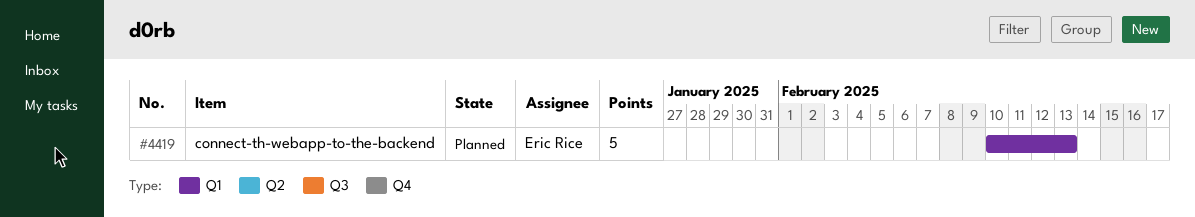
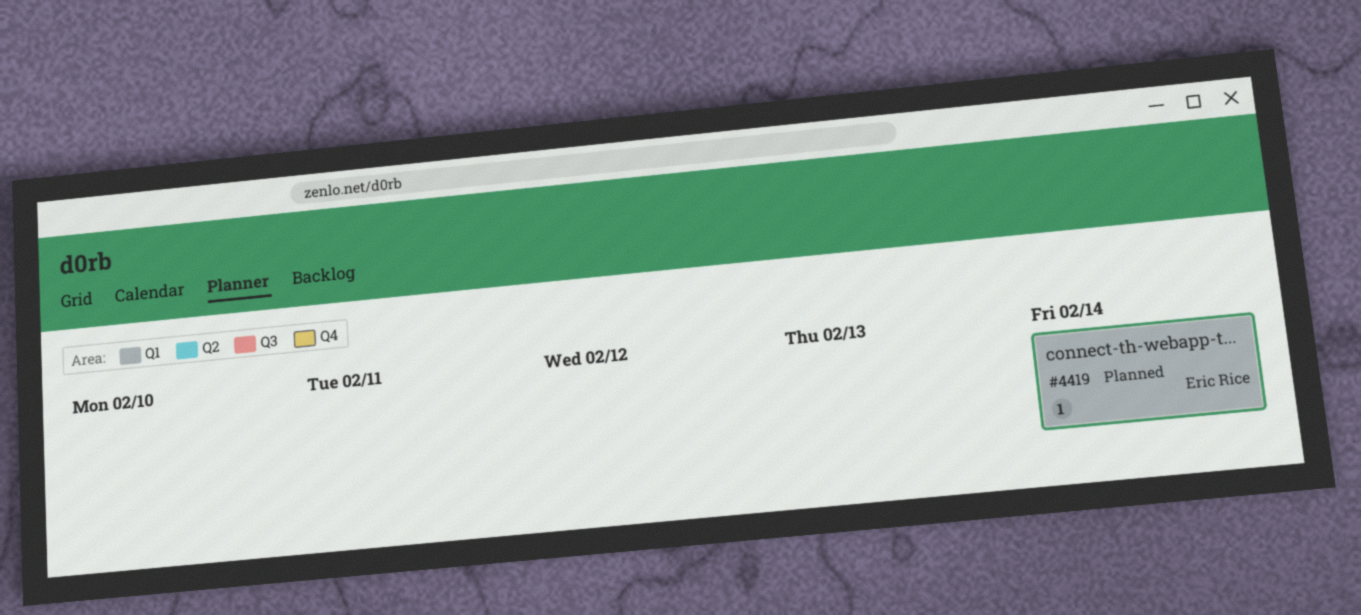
#4419, estimate: 5 -> 1
#4419, due: Feb 13 -> Feb 14

